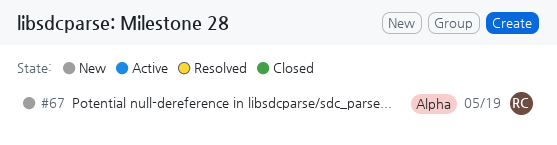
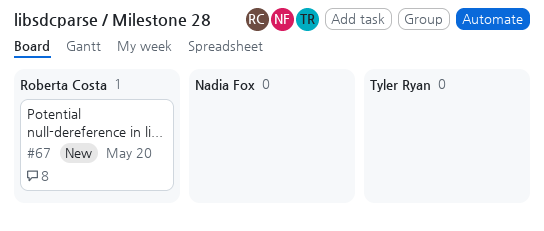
#67, due: May 19 -> May 20

